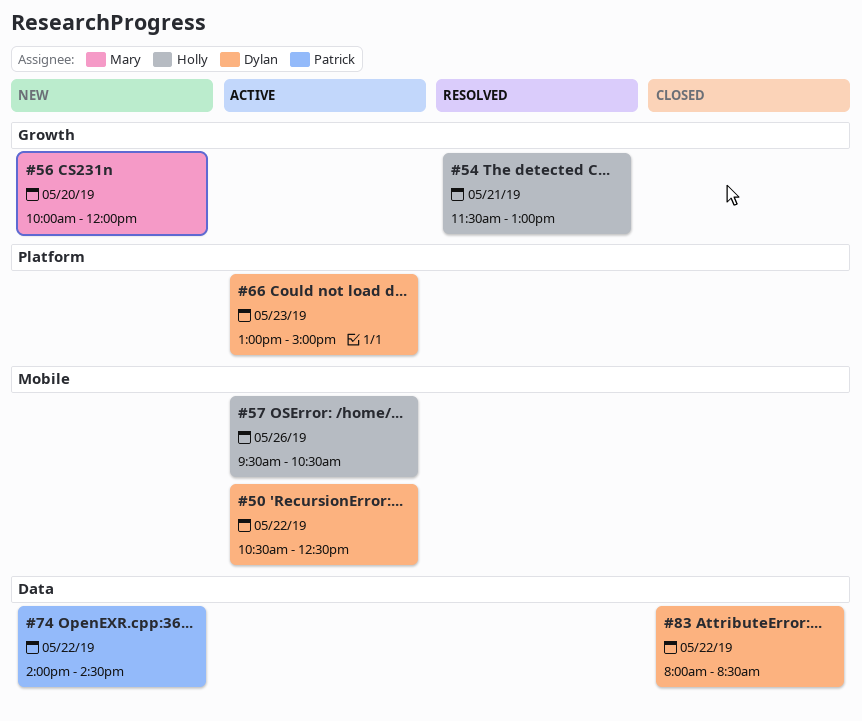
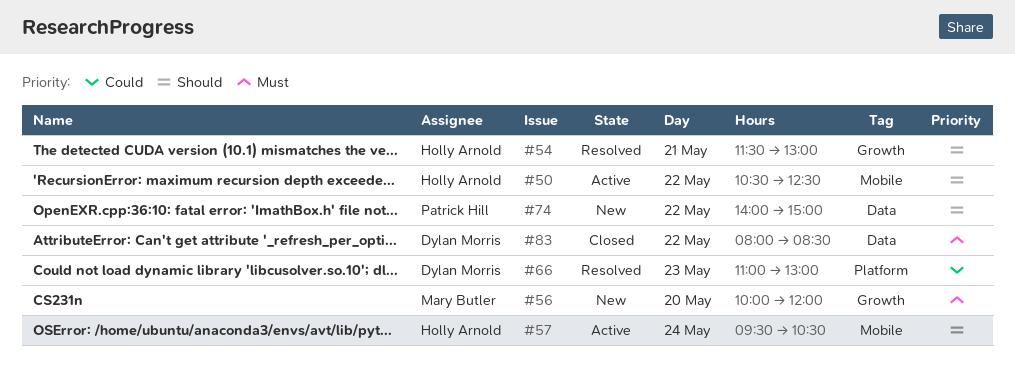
#50, owner: Dylan Morris -> Holly Arnold
#57, day: May 26 -> May 24
#66, status: Active -> Resolved
#66, begins: 13:00 -> 11:00
#66, ends: 15:00 -> 13:00
#74, ends: 14:30 -> 15:00

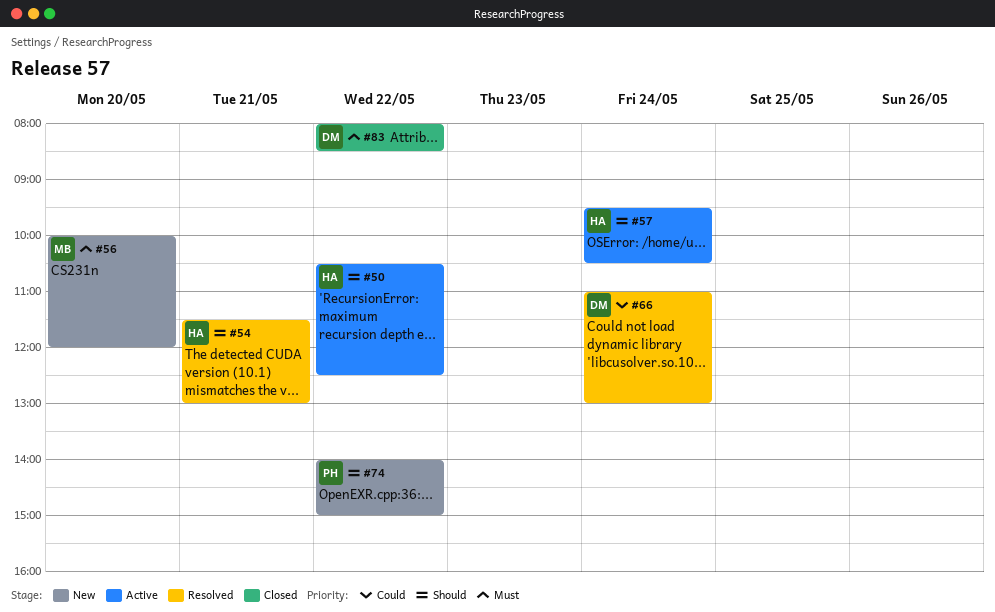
#66, day: May 23 -> May 24

